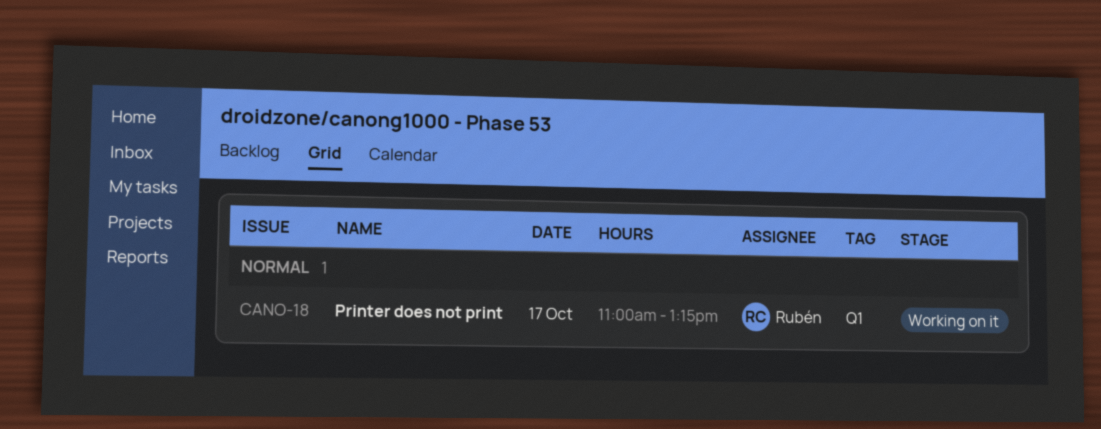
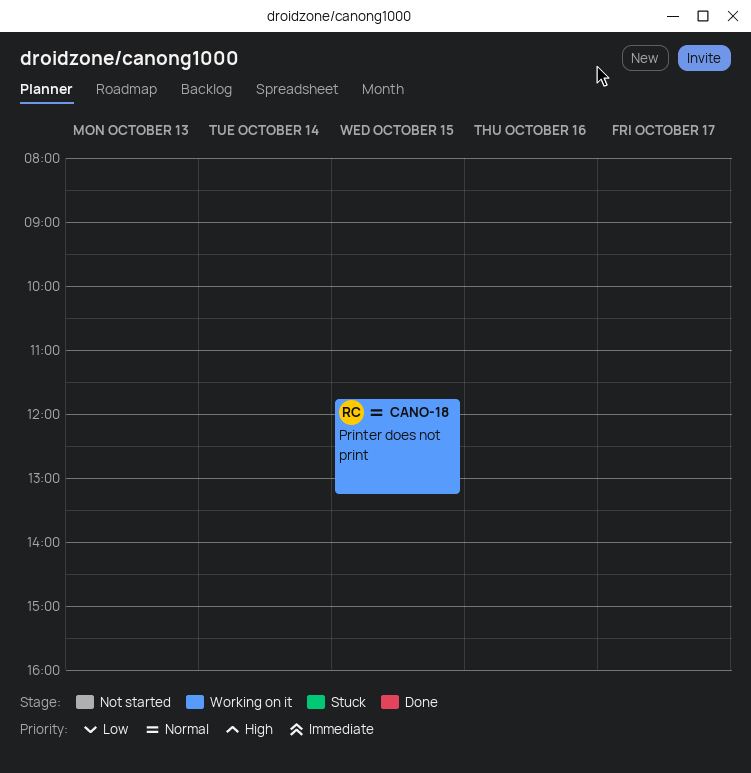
CANO-18, day: Oct 17 -> Oct 15
CANO-18, begins: 11:00 -> 11:45

